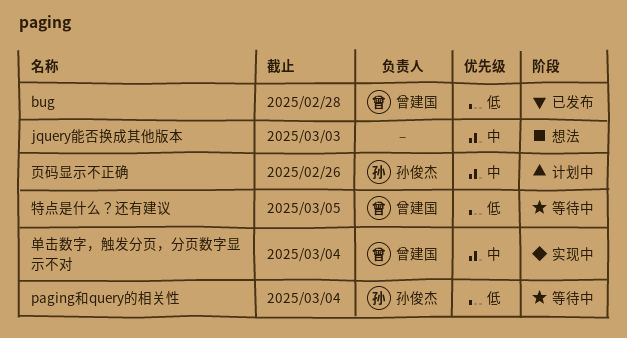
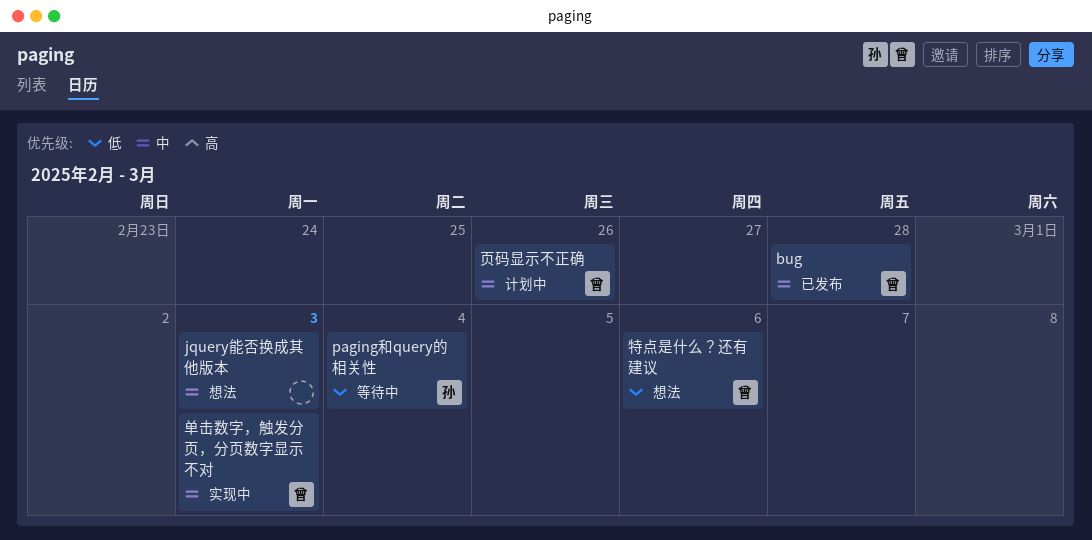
bug, priority: 低 -> 中
单击数字，触发分页，分页数字显示不对, due: Mar 4 -> Mar 3
特点是什么？还有建议, status: 等待中 -> 想法
特点是什么？还有建议, due: Mar 5 -> Mar 6
页码显示不正确, owner: 孙俊杰 -> 曾建国

